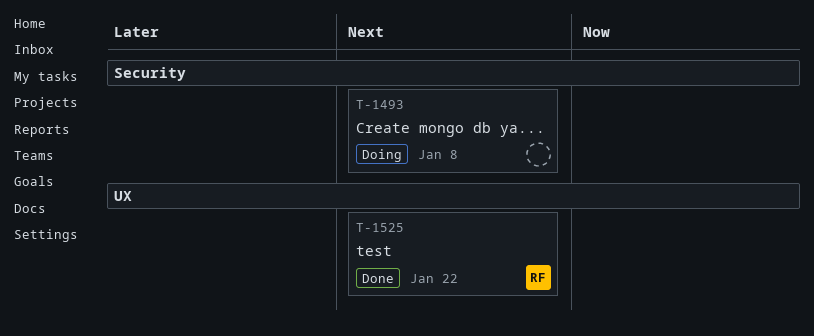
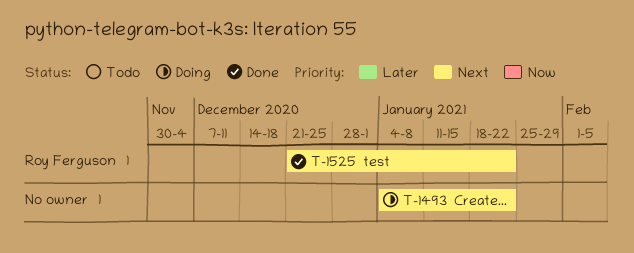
T-1493, due: Jan 8 -> Jan 22

